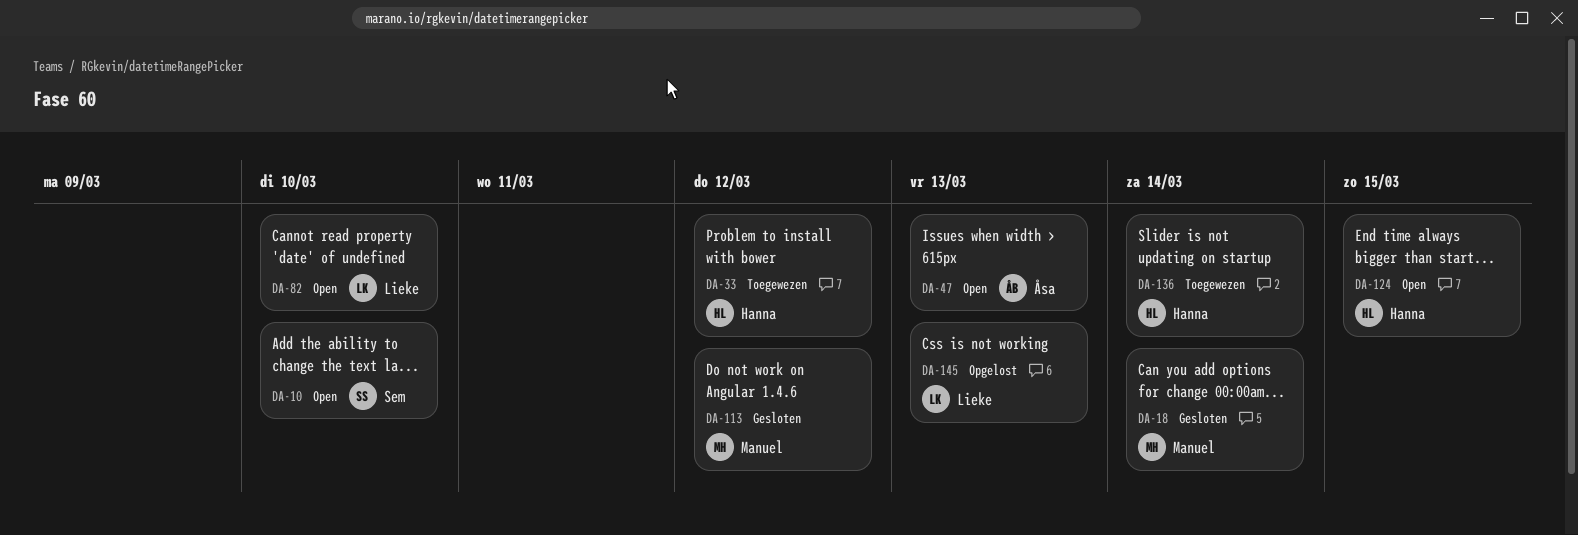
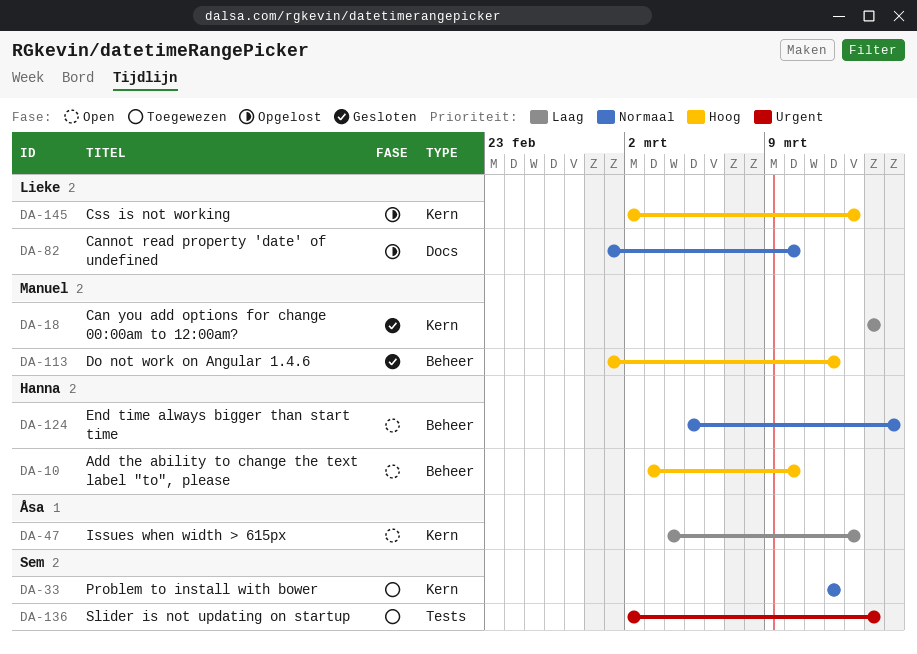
DA-10, owner: Sem -> Hanna
DA-33, owner: Hanna -> Sem
DA-82, status: Open -> Opgelost
DA-136, owner: Hanna -> Sem

